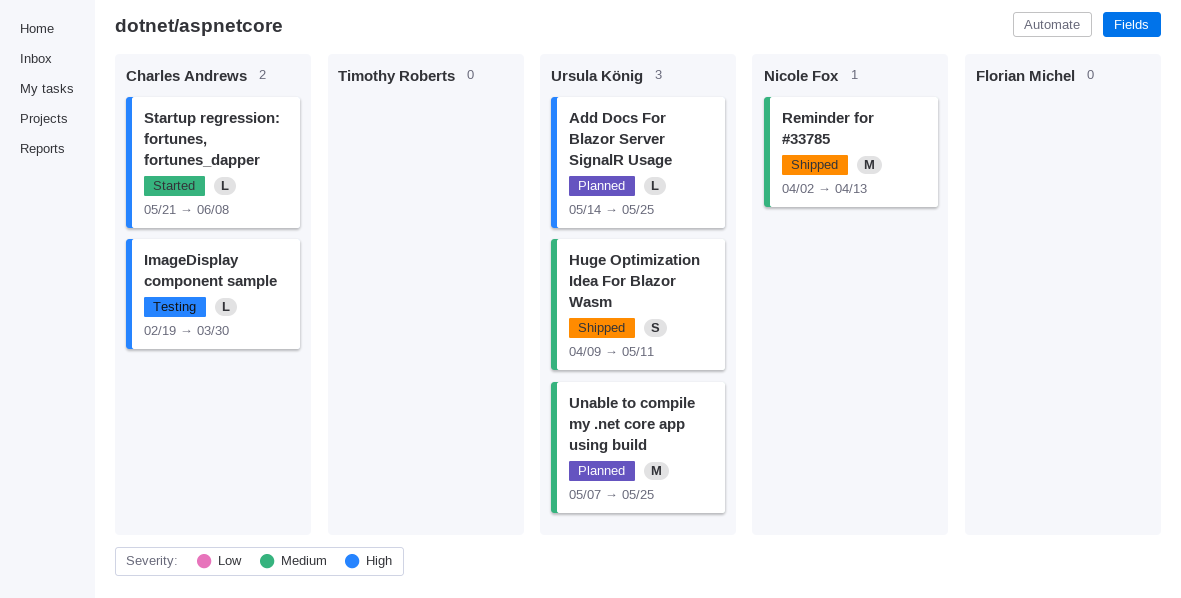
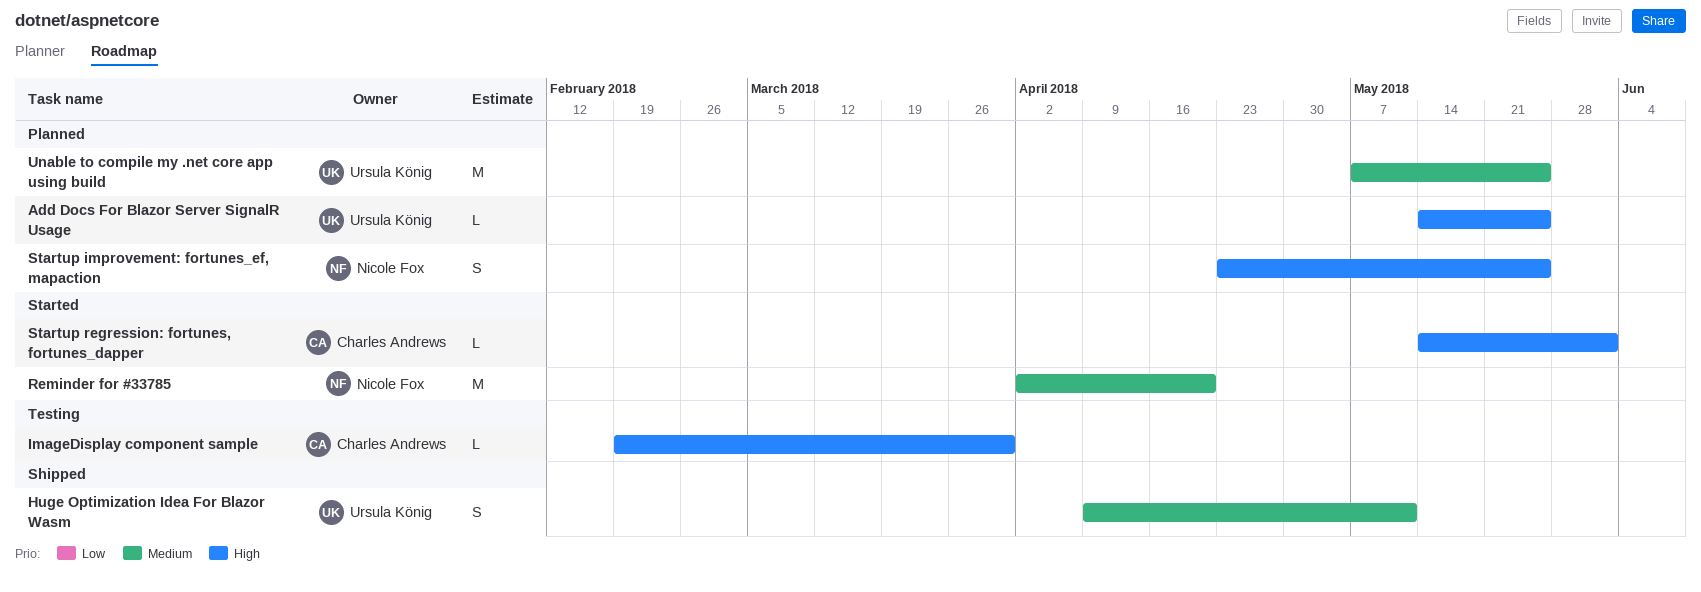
Reminder for #33785, status: Shipped -> Started
Reminder for #33785, due: Apr 13 -> Apr 20
Startup improvement: fortunes_ef, mapaction: none -> present
Startup regression: fortunes, fortunes_dapper, start: May 21 -> May 14
Startup regression: fortunes, fortunes_dapper, due: Jun 8 -> Jun 1

